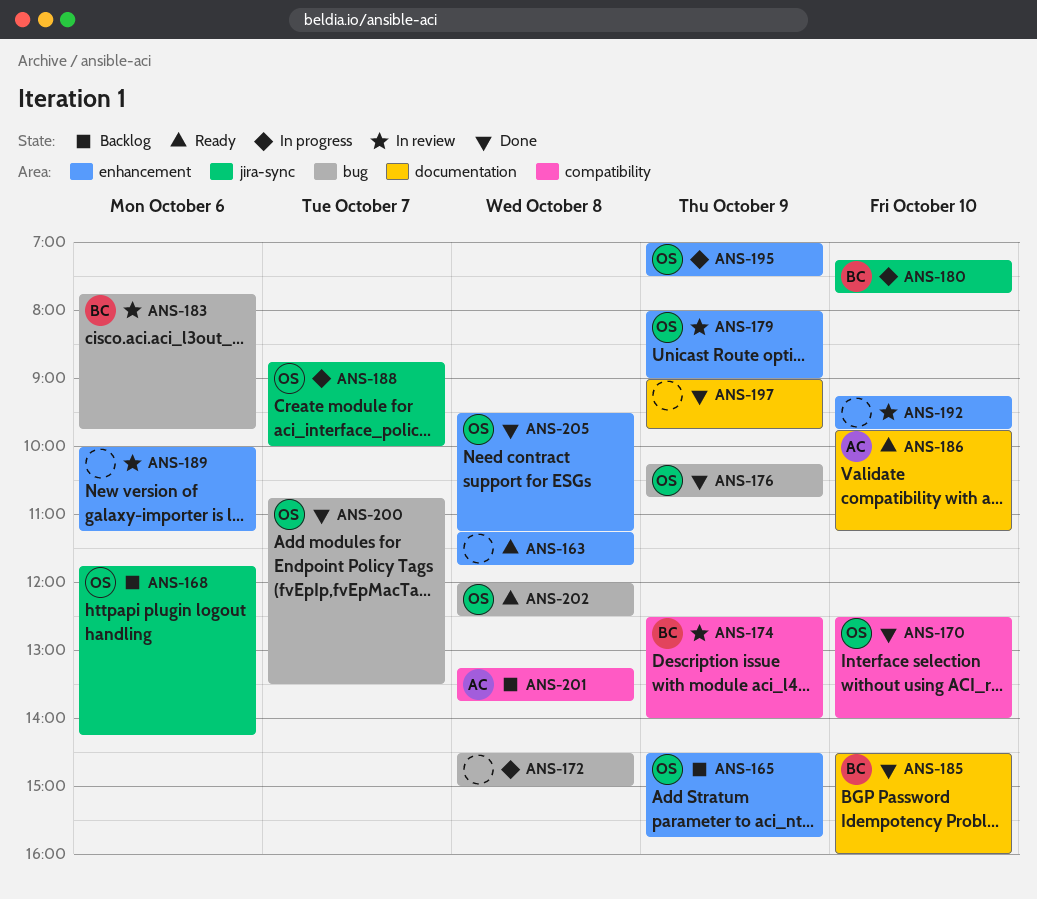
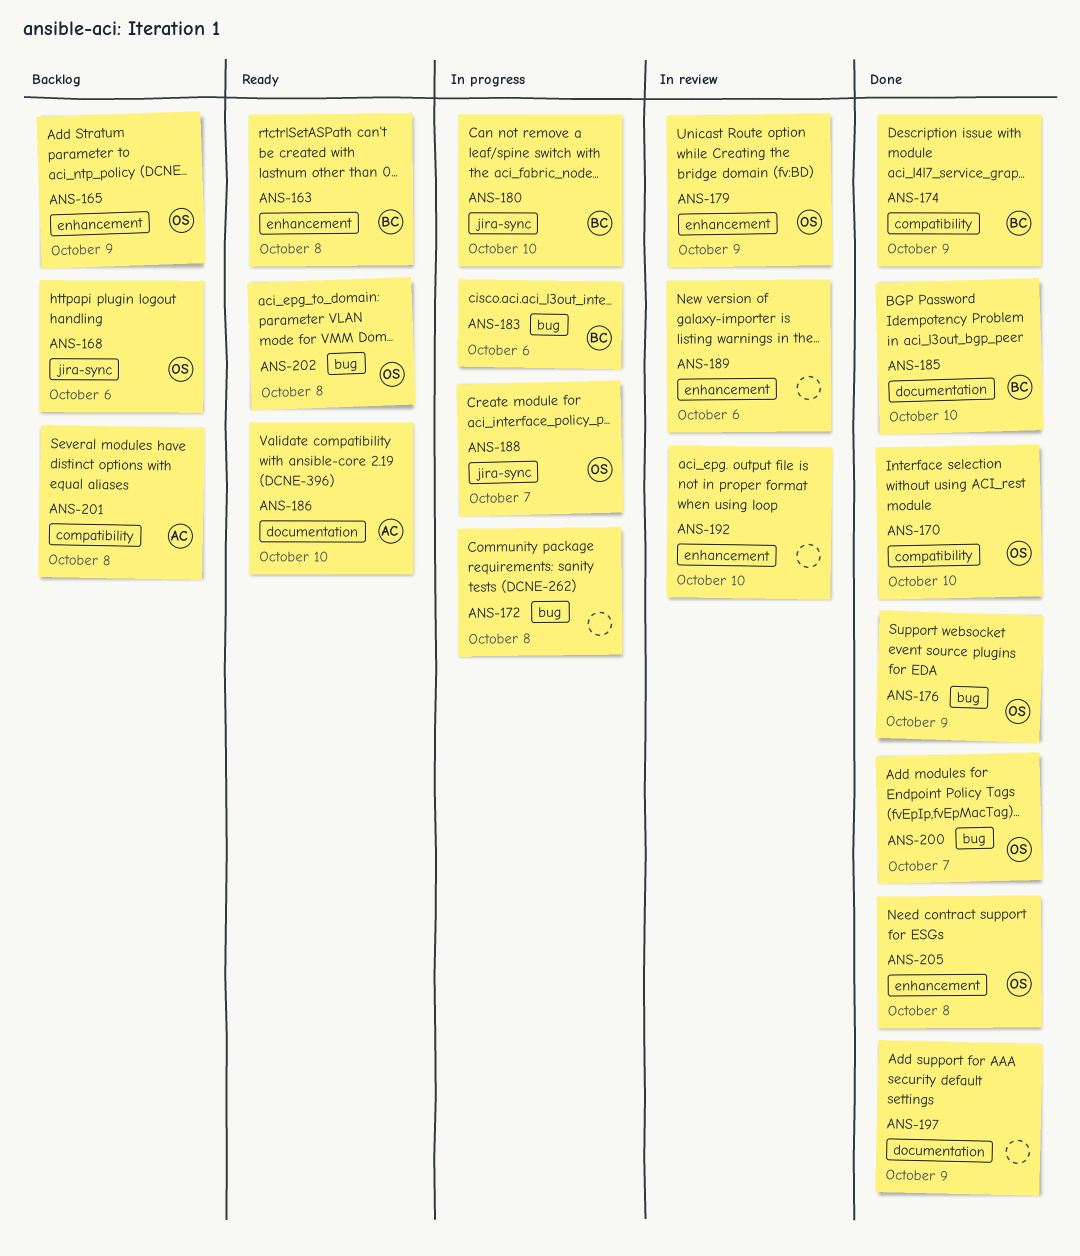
ANS-163, owner: none -> BC
ANS-174, status: In review -> Done
ANS-183, status: In review -> In progress
ANS-195: present -> none

